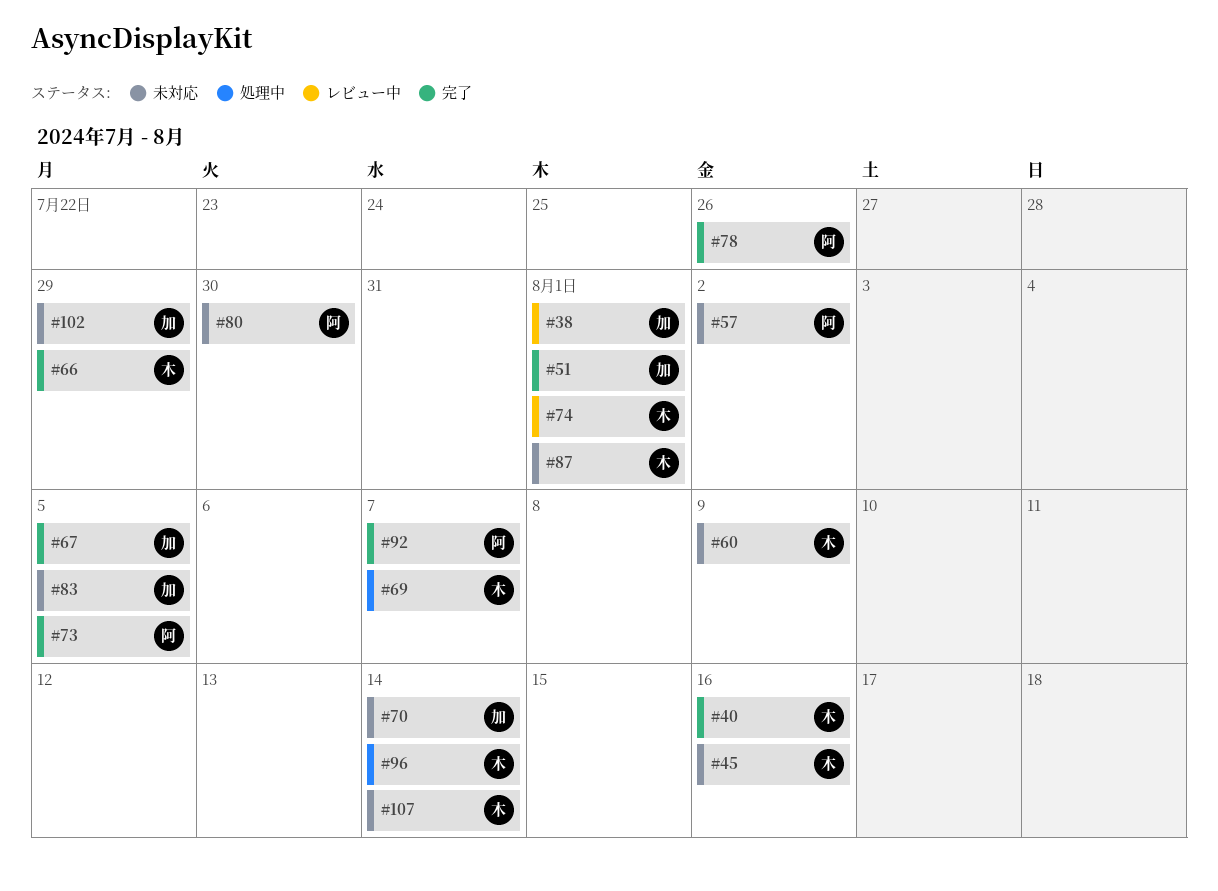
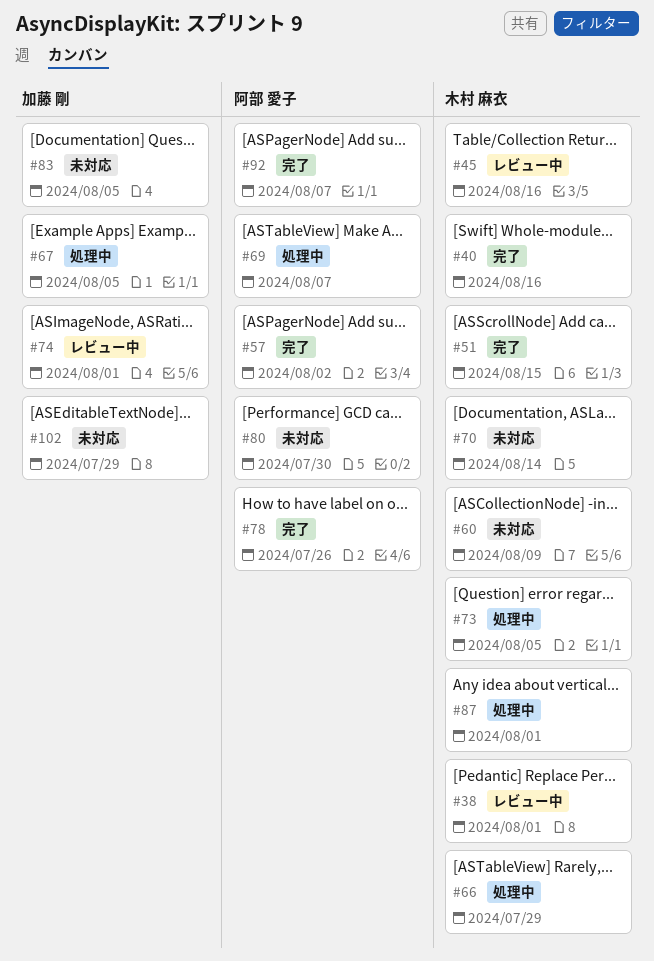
#38, owner: 加藤 剛 -> 木村 麻衣
#45, status: 未対応 -> レビュー中
#51, owner: 加藤 剛 -> 木村 麻衣
#51, due: Aug 1 -> Aug 15
#57, status: 未対応 -> 完了
#66, status: 完了 -> 処理中
#67, status: 完了 -> 処理中
#69, owner: 木村 麻衣 -> 阿部 愛子
#70, owner: 加藤 剛 -> 木村 麻衣
#73, status: 完了 -> 処理中
#73, owner: 阿部 愛子 -> 木村 麻衣
#74, owner: 木村 麻衣 -> 加藤 剛
#87, status: 未対応 -> 処理中
#96: present -> none
#107: present -> none

